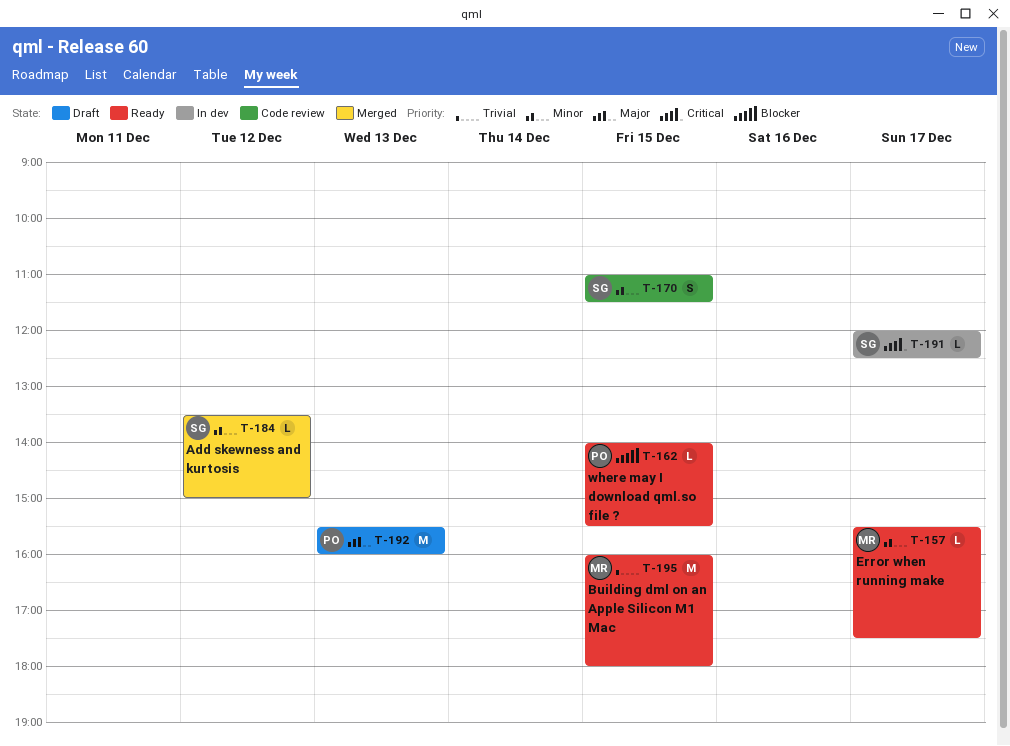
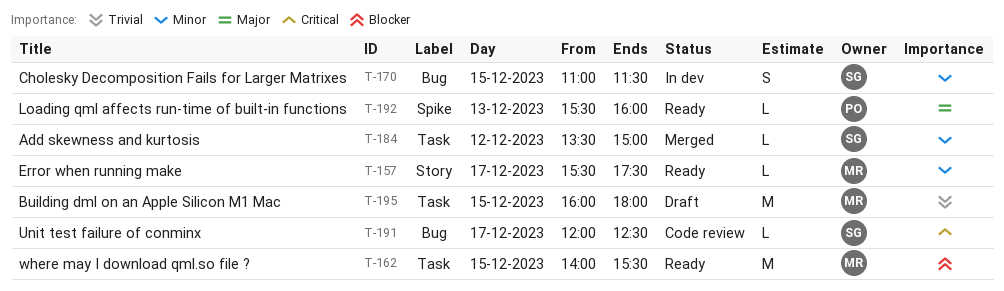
T-162, owner: PO -> MR
T-162, estimate: L -> M
T-170, status: Code review -> In dev
T-191, status: In dev -> Code review
T-192, status: Draft -> Ready
T-192, estimate: M -> L
T-195, status: Ready -> Draft

